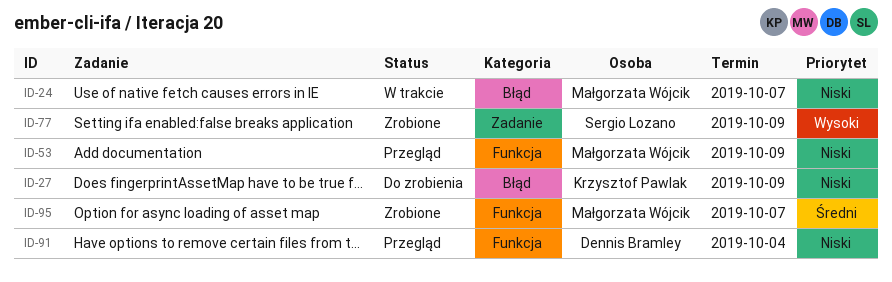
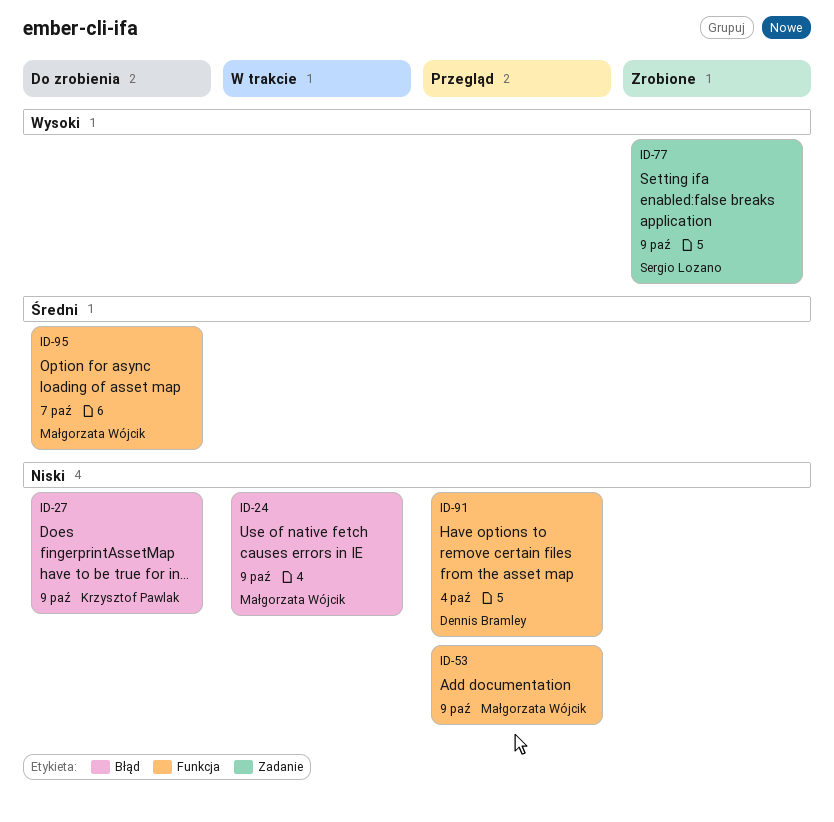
ID-24, due: Oct 7 -> Oct 9
ID-95, status: Zrobione -> Do zrobienia

